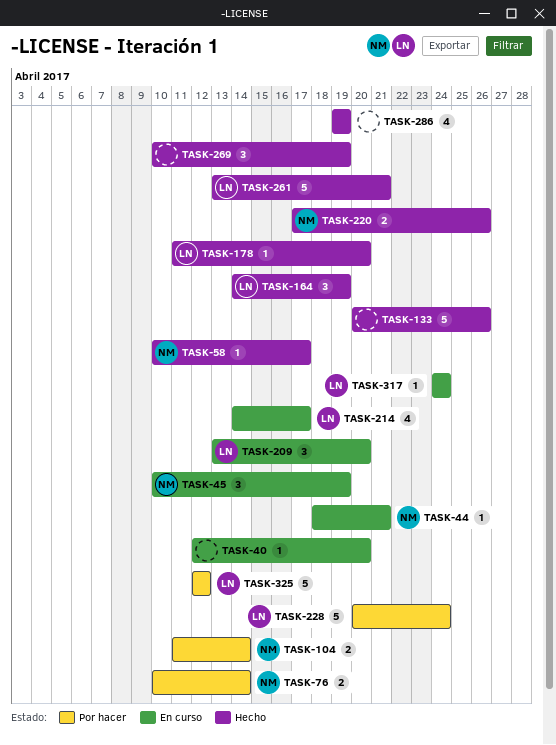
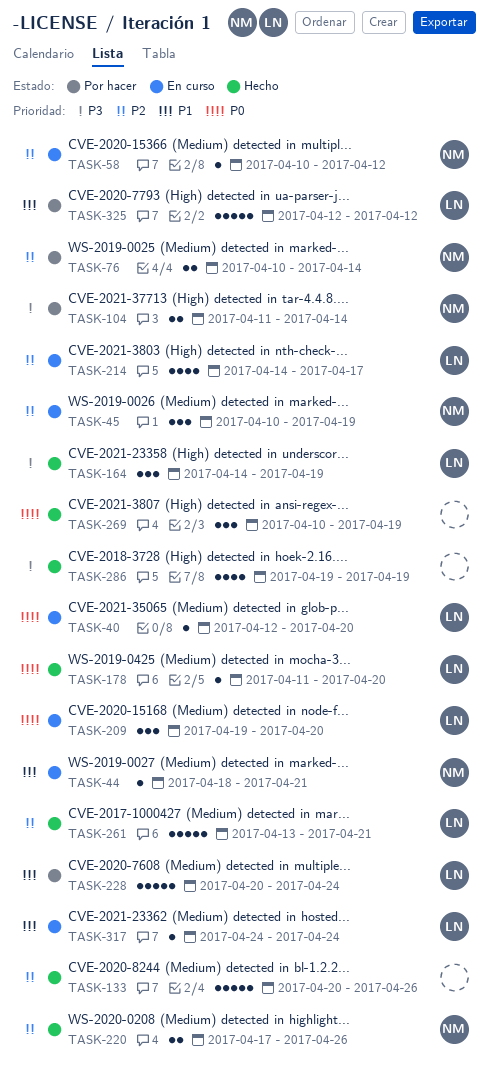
TASK-40, owner: none -> LN
TASK-58, status: Hecho -> En curso
TASK-58, due: Apr 17 -> Apr 12
TASK-209, start: Apr 13 -> Apr 19

